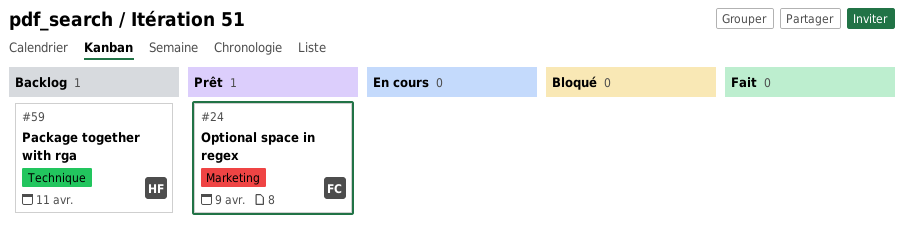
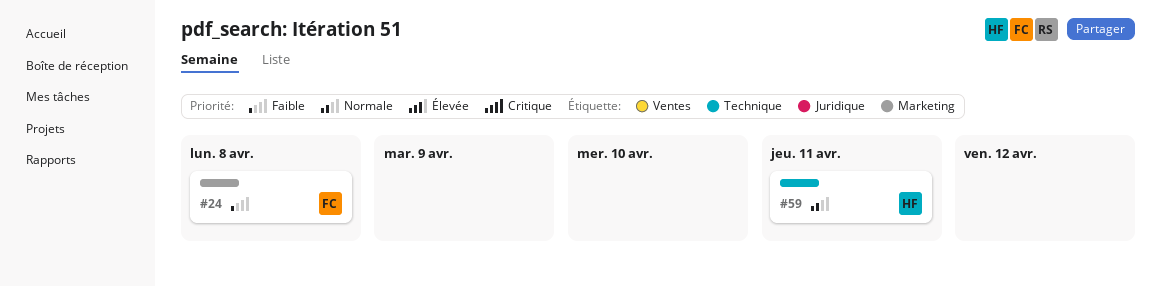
#24, due: Apr 9 -> Apr 8

